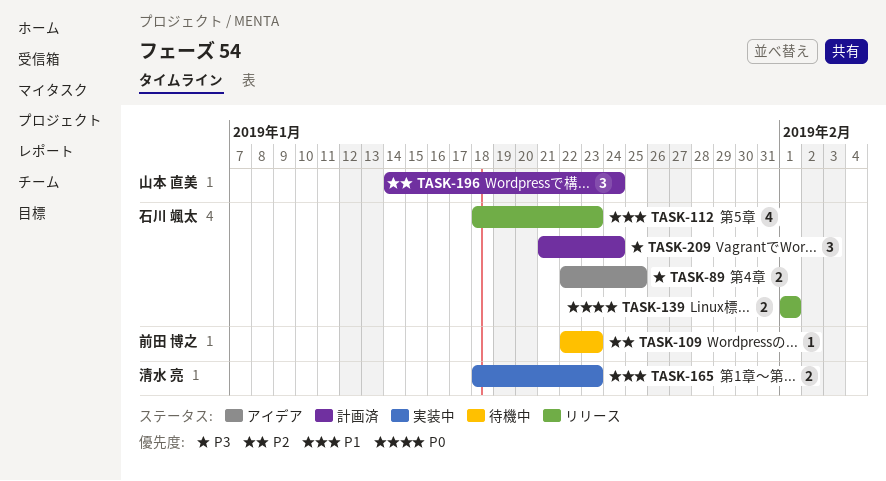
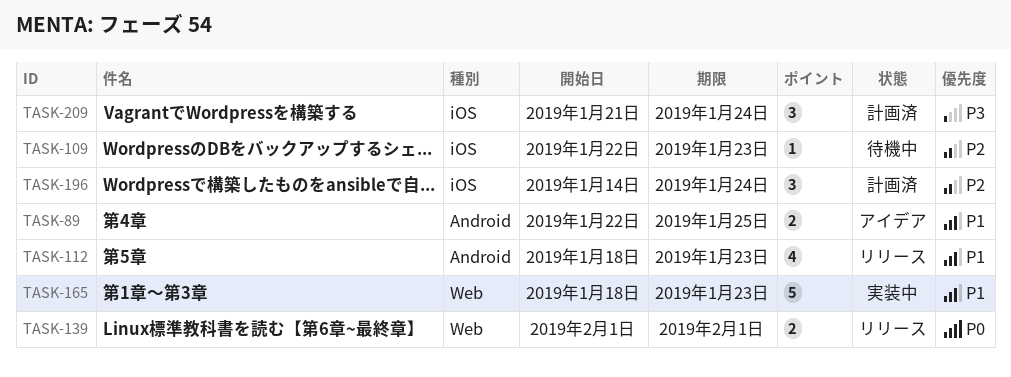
TASK-89, priority: P3 -> P1
TASK-165, estimate: 2 -> 5

